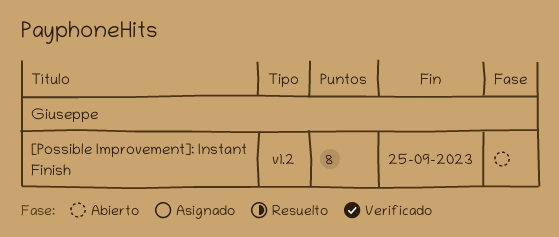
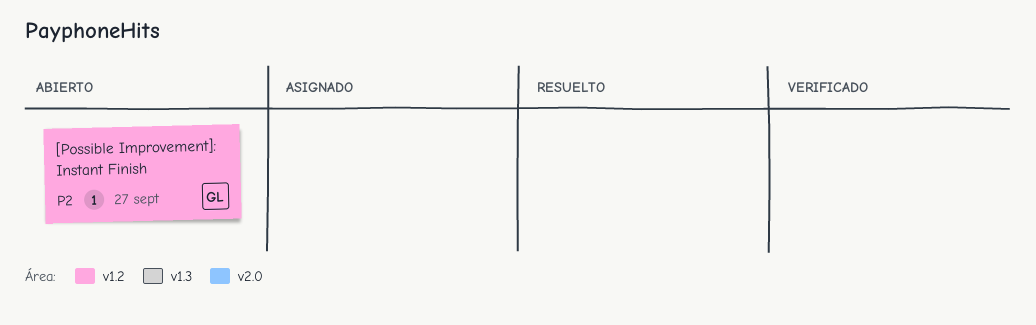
[Possible Improvement]: Instant Finish, estimate: 8 -> 1
[Possible Improvement]: Instant Finish, due: Sep 25 -> Sep 27

